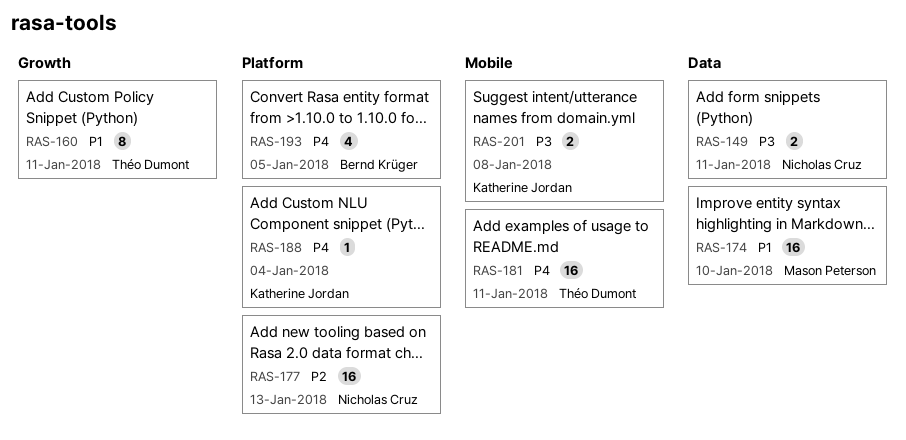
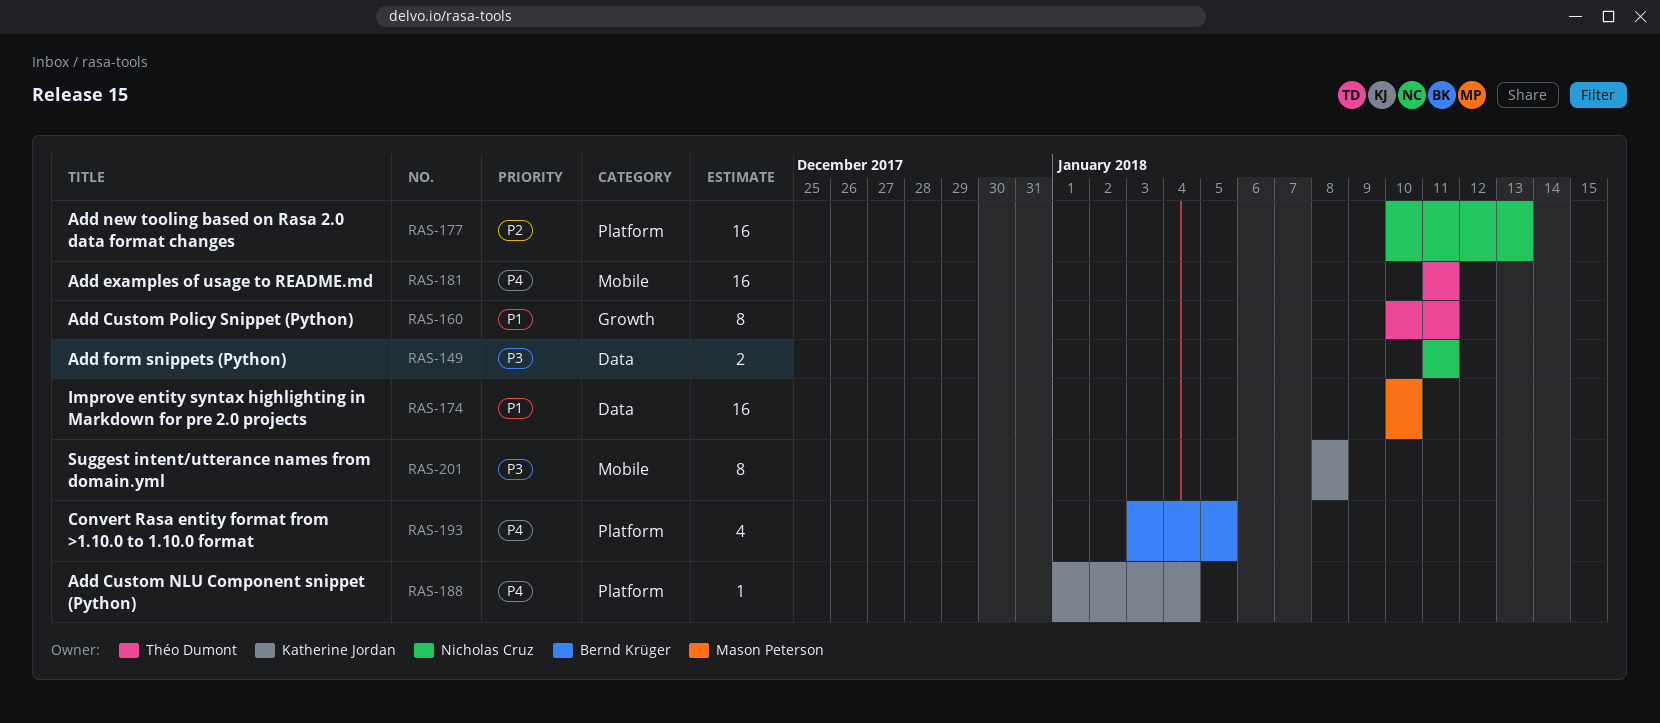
RAS-201, estimate: 2 -> 8

